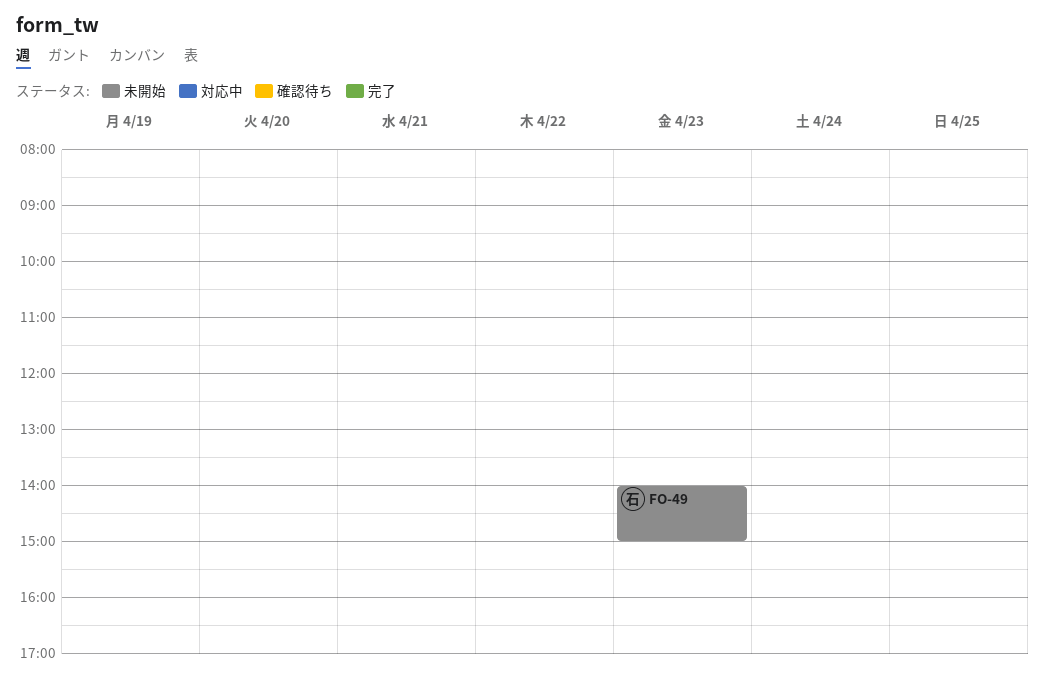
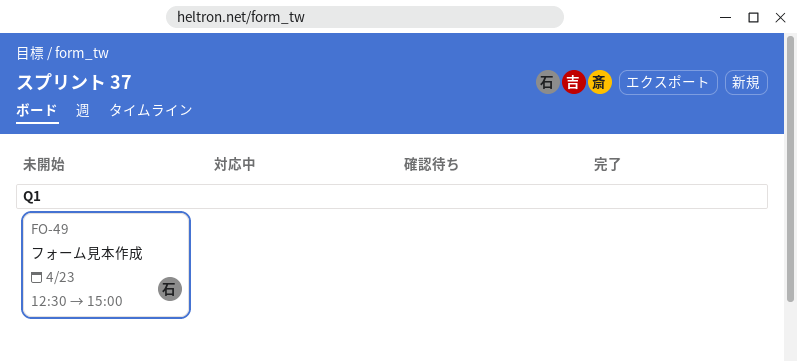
FO-49, begins: 14:00 -> 12:30

